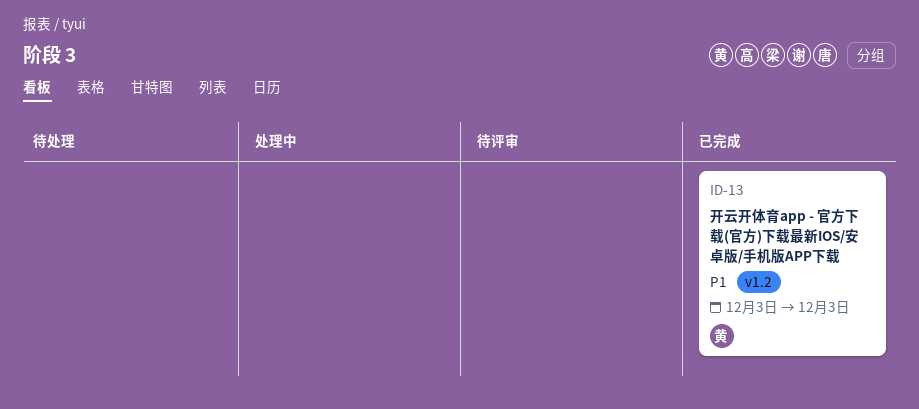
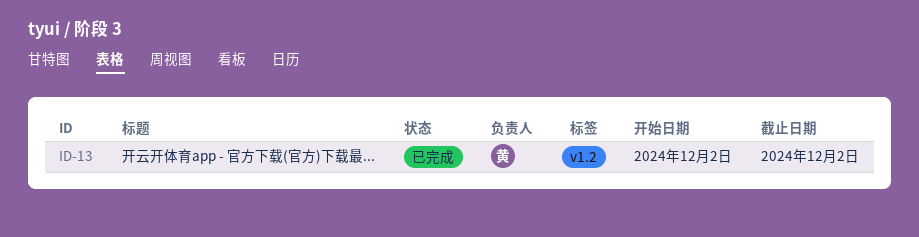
ID-13, start: Dec 3 -> Dec 2
ID-13, due: Dec 3 -> Dec 2

